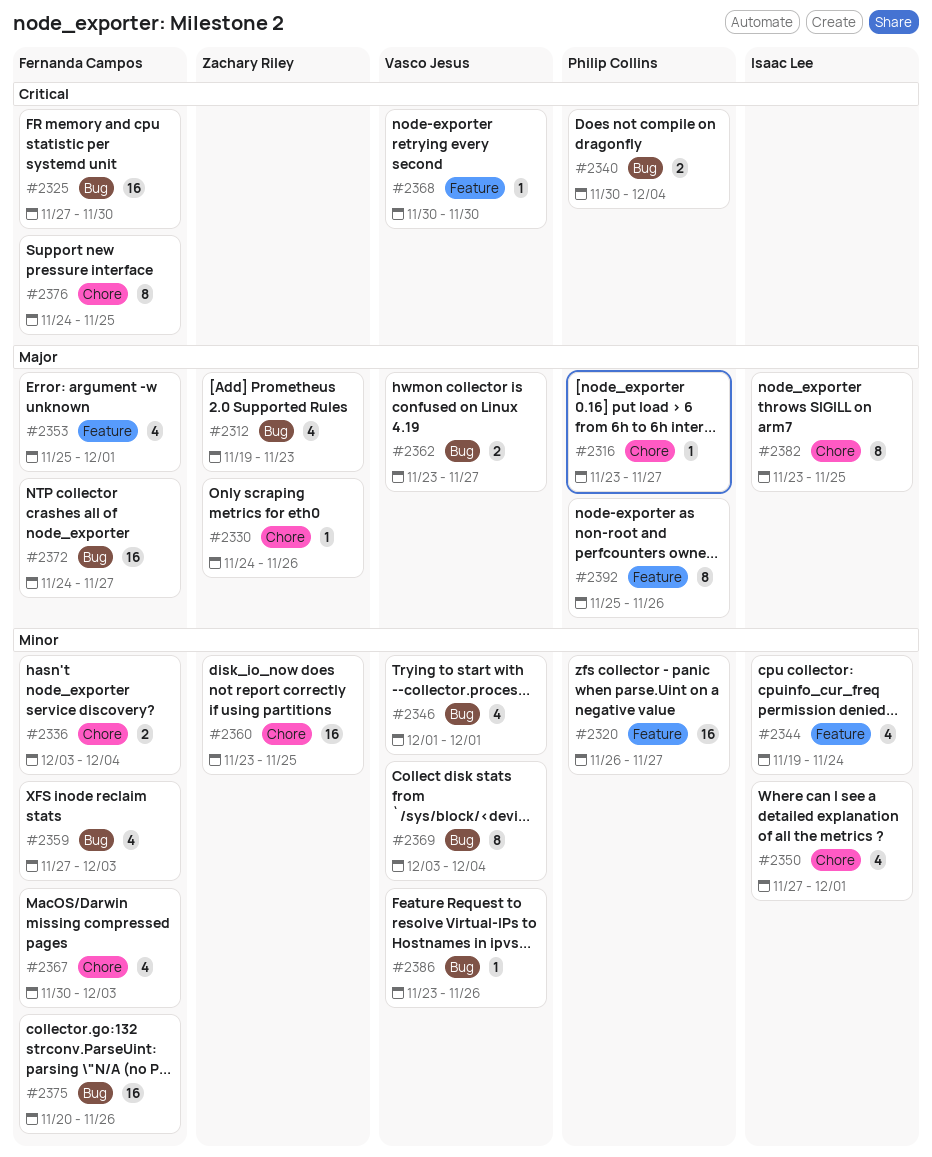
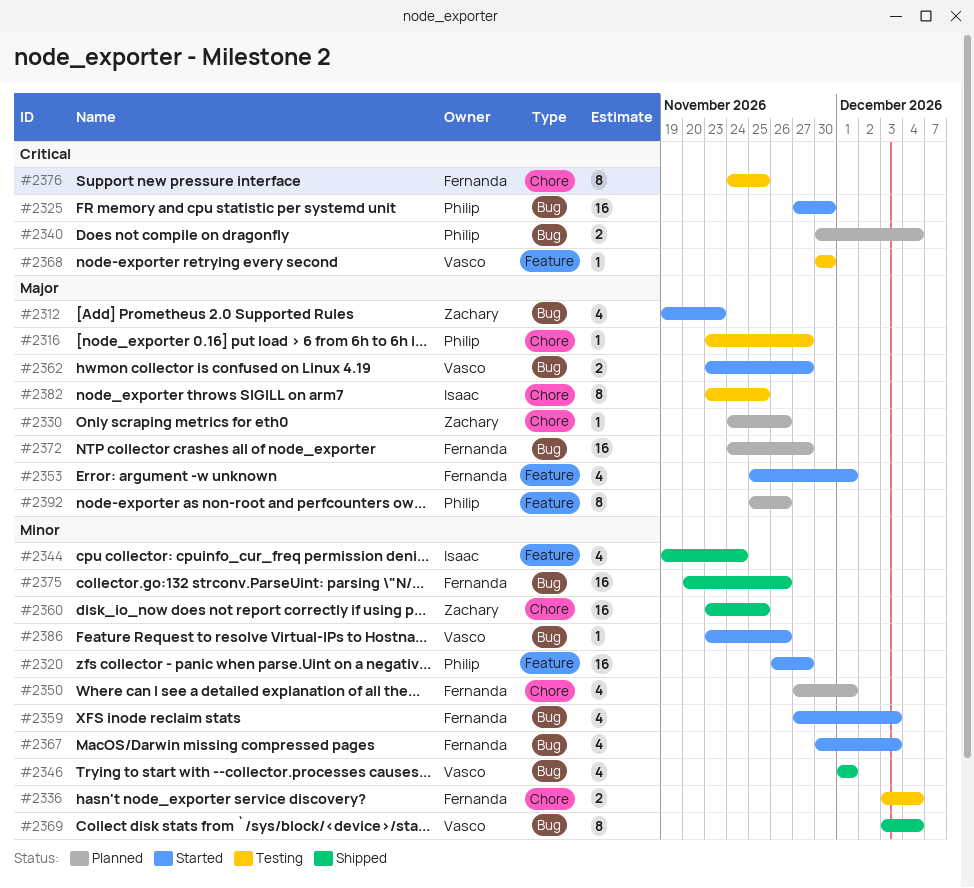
#2325, owner: Fernanda Campos -> Philip Collins
#2350, owner: Isaac Lee -> Fernanda Campos
#2367, label: Chore -> Bug

